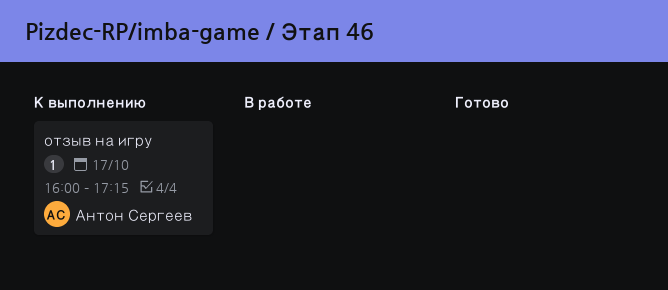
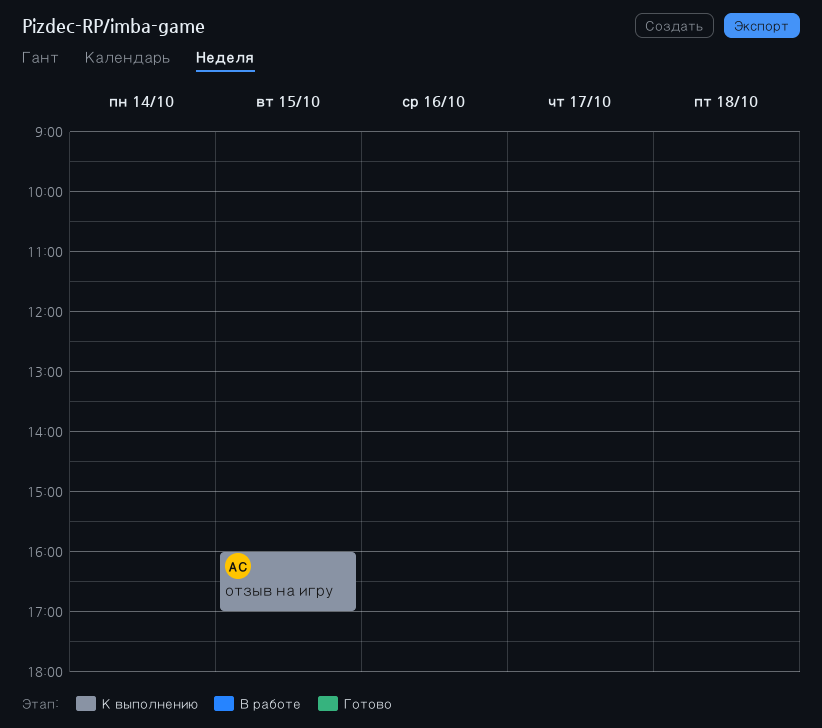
отзыв на игру, day: Oct 17 -> Oct 15
отзыв на игру, ends: 17:15 -> 17:00

